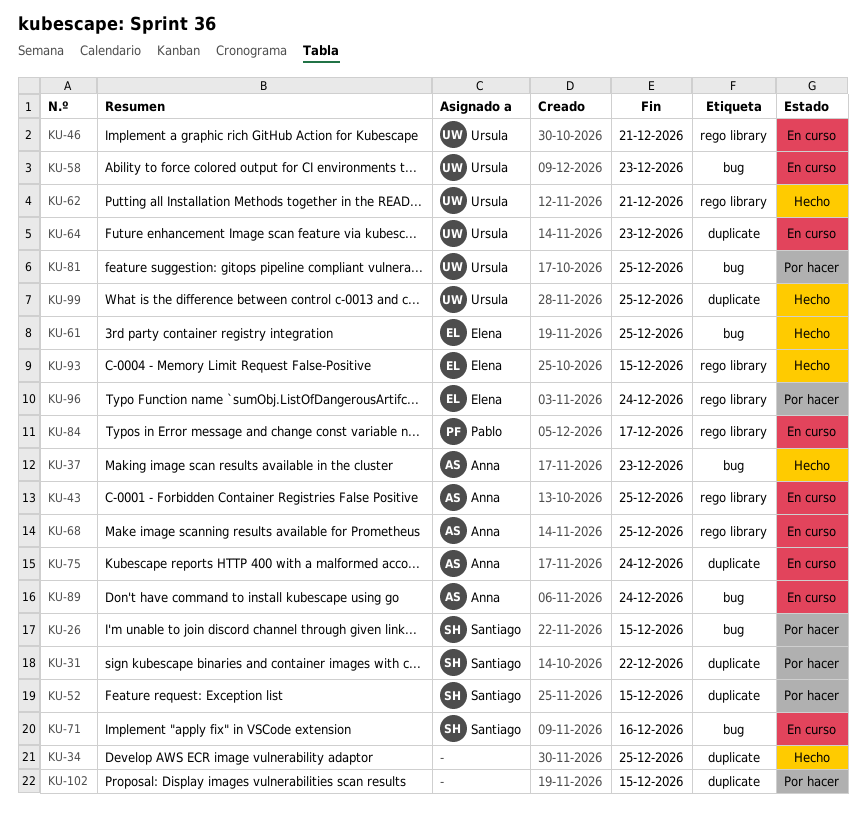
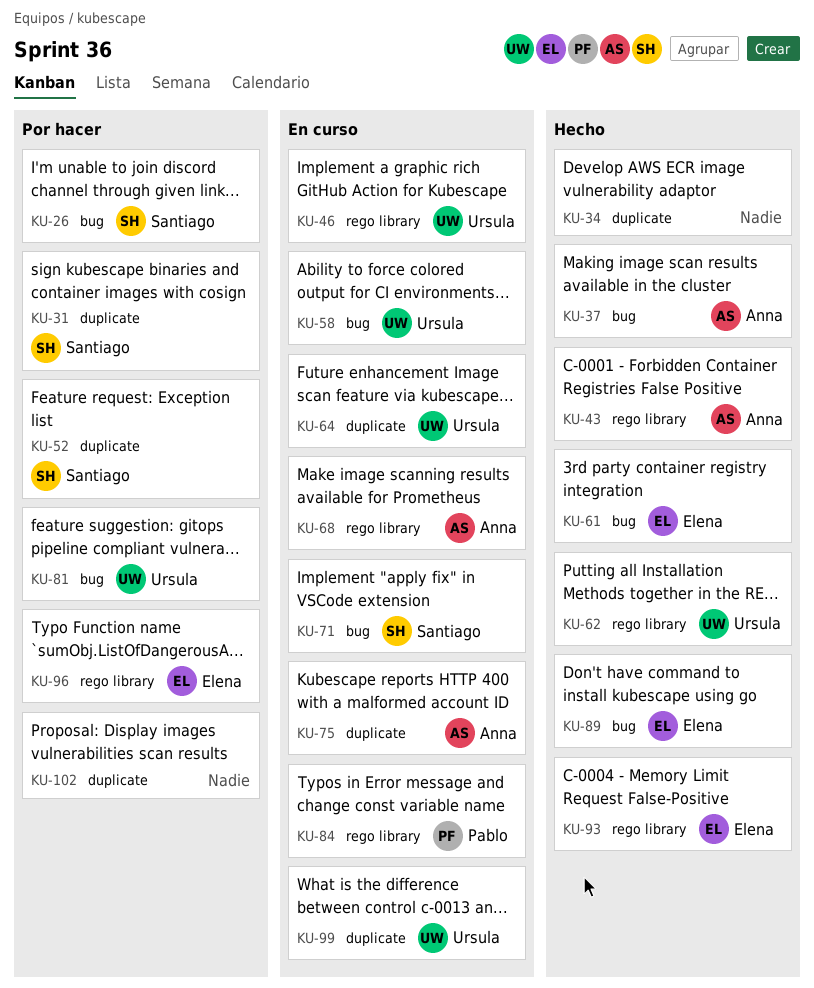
KU-43, status: En curso -> Hecho
KU-89, status: En curso -> Hecho
KU-89, owner: Anna -> Elena
KU-99, status: Hecho -> En curso

